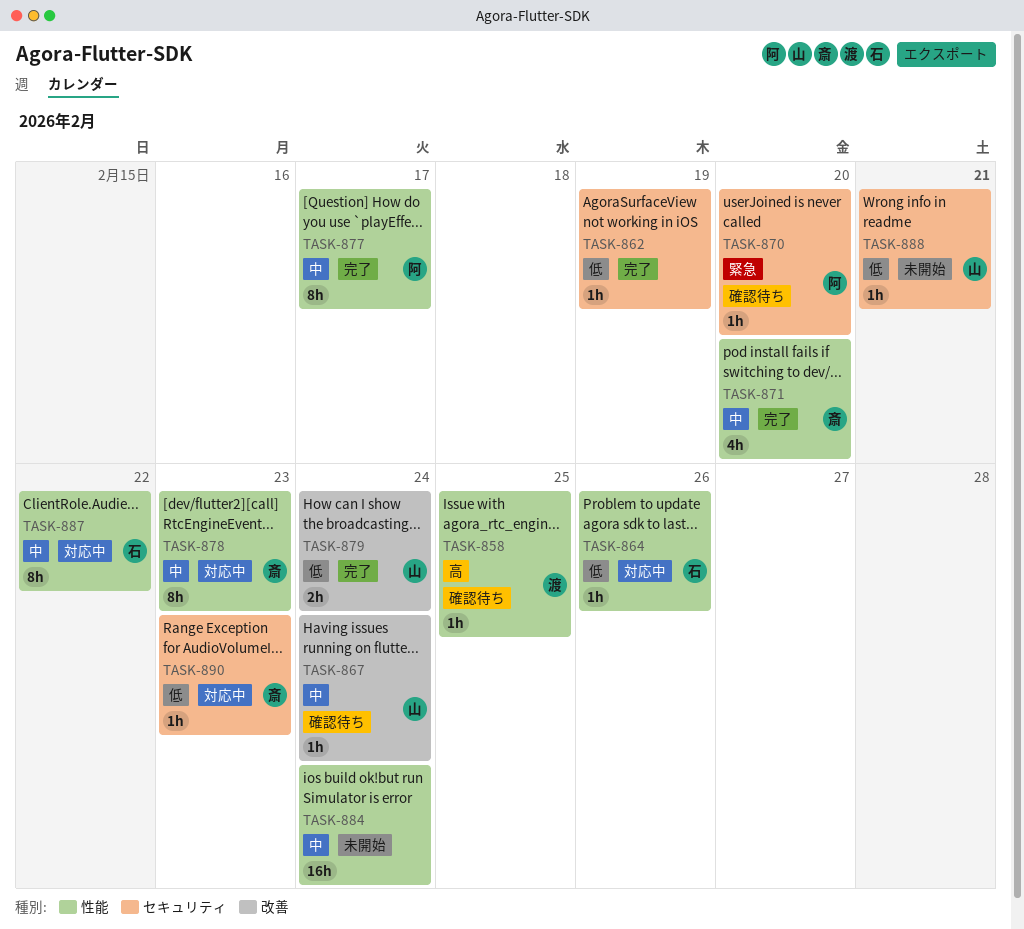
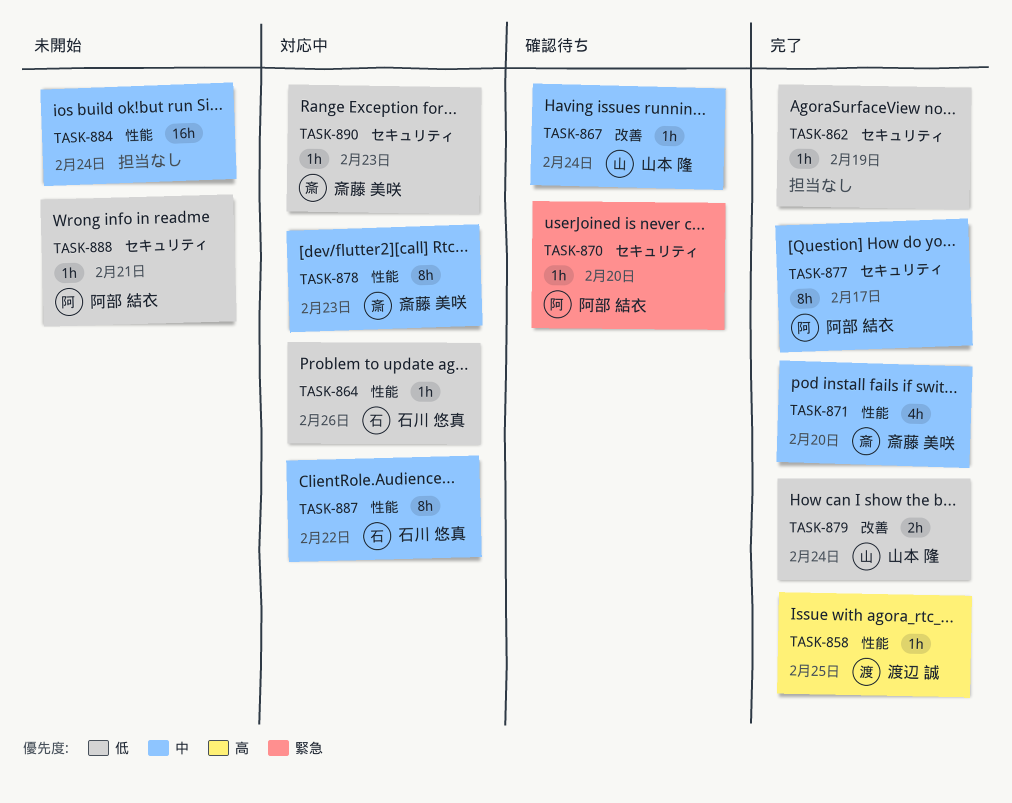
TASK-858, status: 確認待ち -> 完了
TASK-877, label: 性能 -> セキュリティ
TASK-888, owner: 山本 隆 -> 阿部 結衣

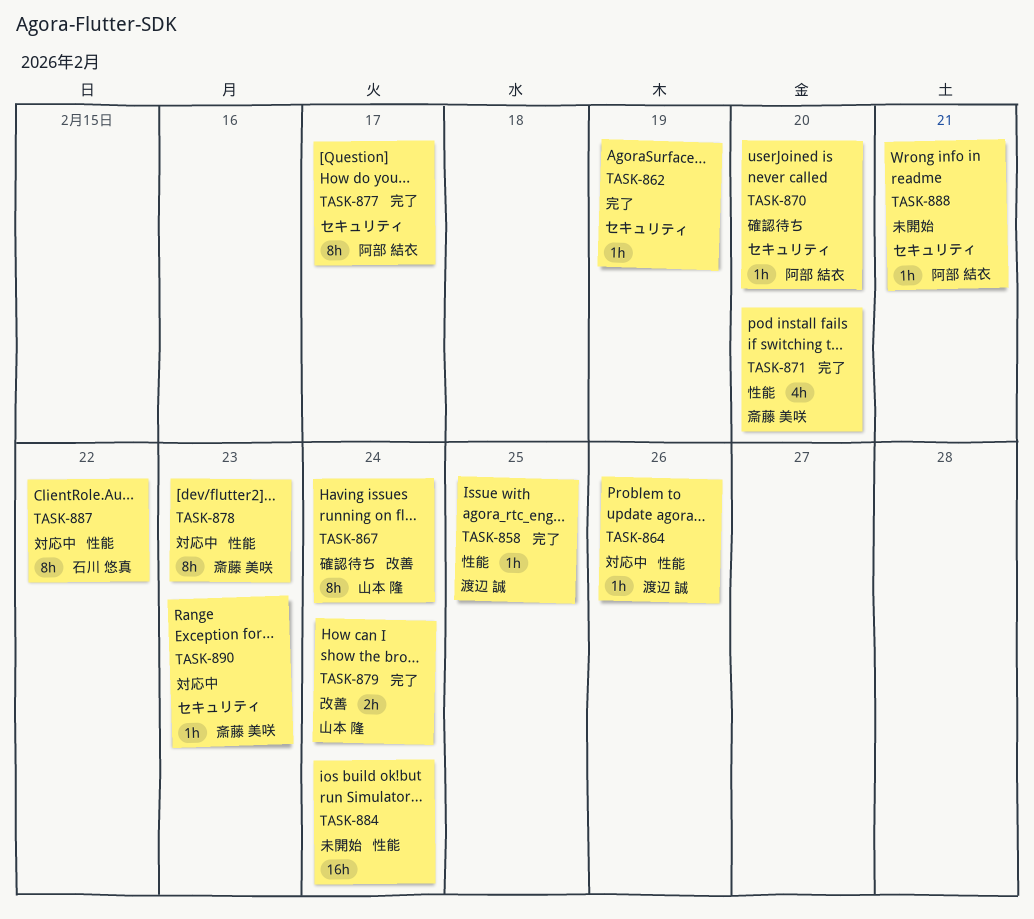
TASK-864, owner: 石川 悠真 -> 渡辺 誠
TASK-867, estimate: 1h -> 8h

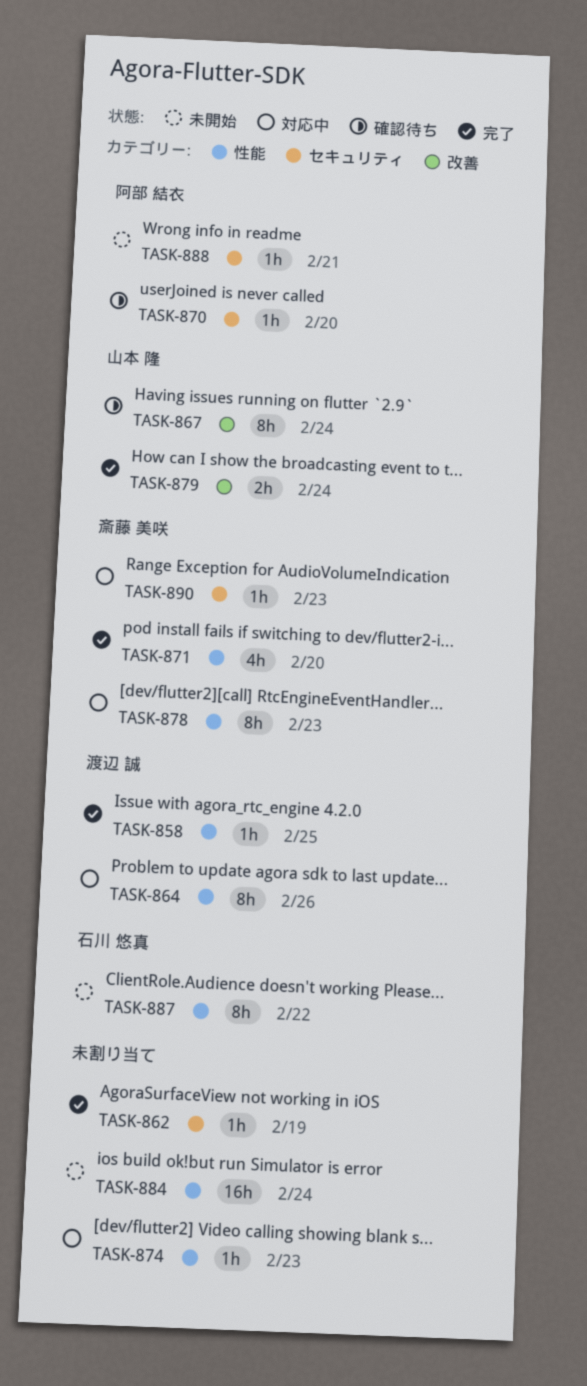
TASK-864, estimate: 1h -> 8h
TASK-874: none -> present
TASK-877: present -> none
TASK-887, status: 対応中 -> 未開始

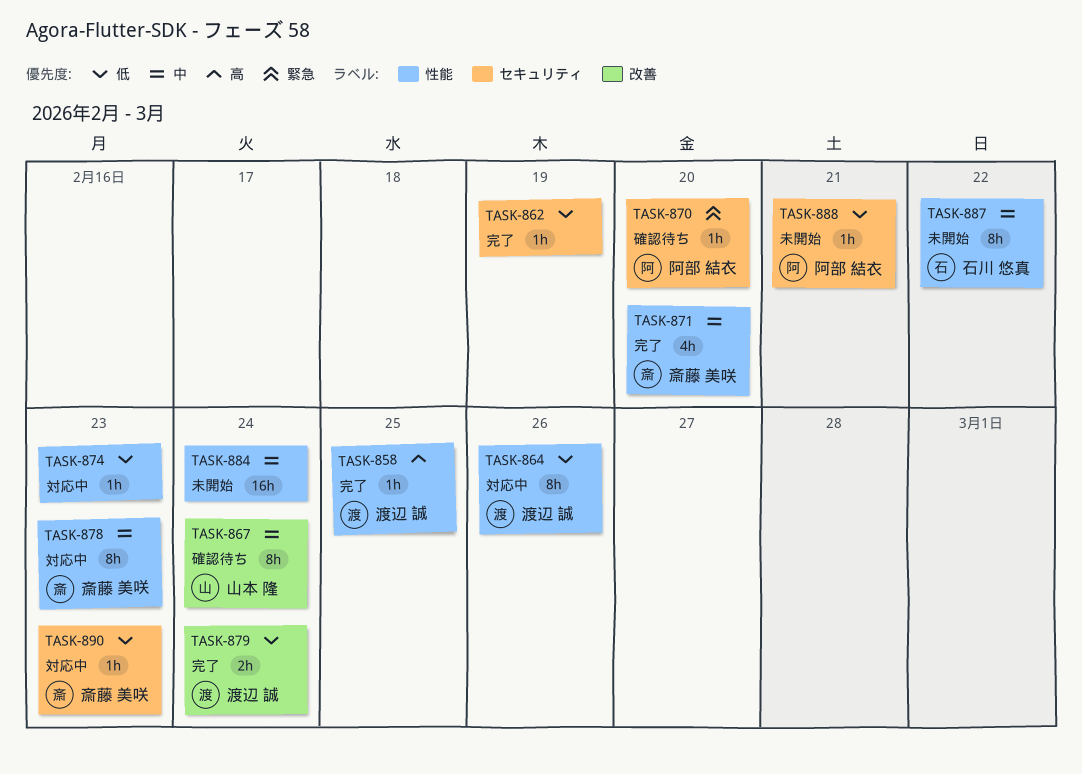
TASK-879, owner: 山本 隆 -> 渡辺 誠

